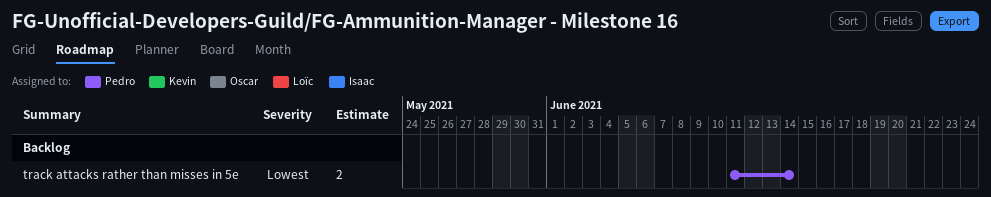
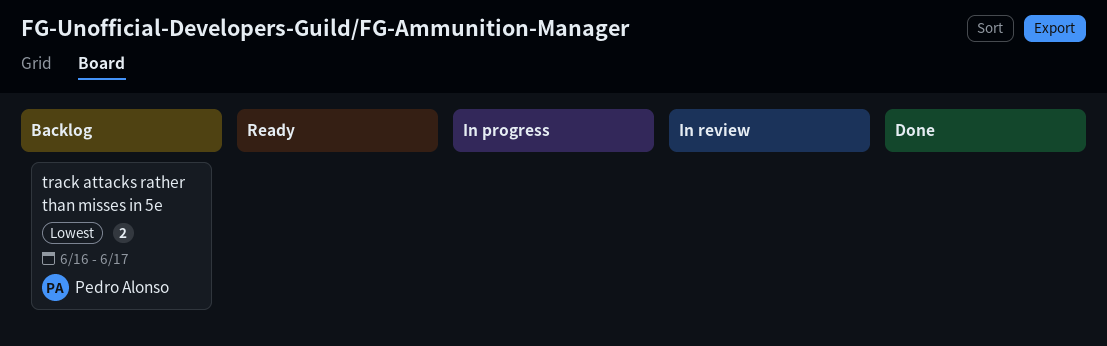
track attacks rather than misses in 5e, start: Jun 11 -> Jun 16
track attacks rather than misses in 5e, due: Jun 14 -> Jun 17

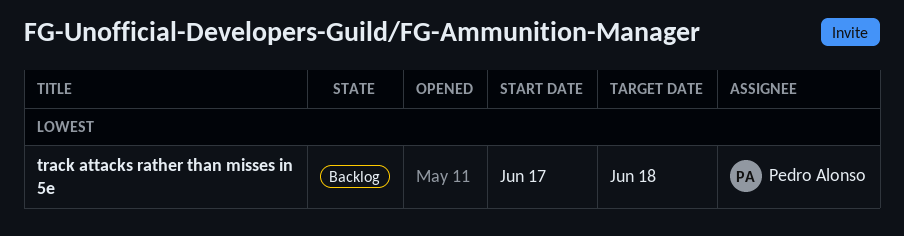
track attacks rather than misses in 5e, start: Jun 16 -> Jun 17
track attacks rather than misses in 5e, due: Jun 17 -> Jun 18

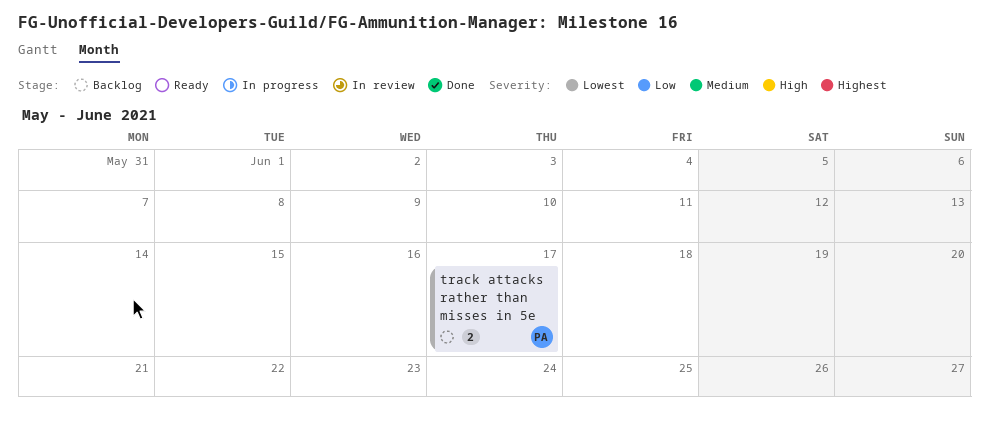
track attacks rather than misses in 5e, due: Jun 18 -> Jun 17

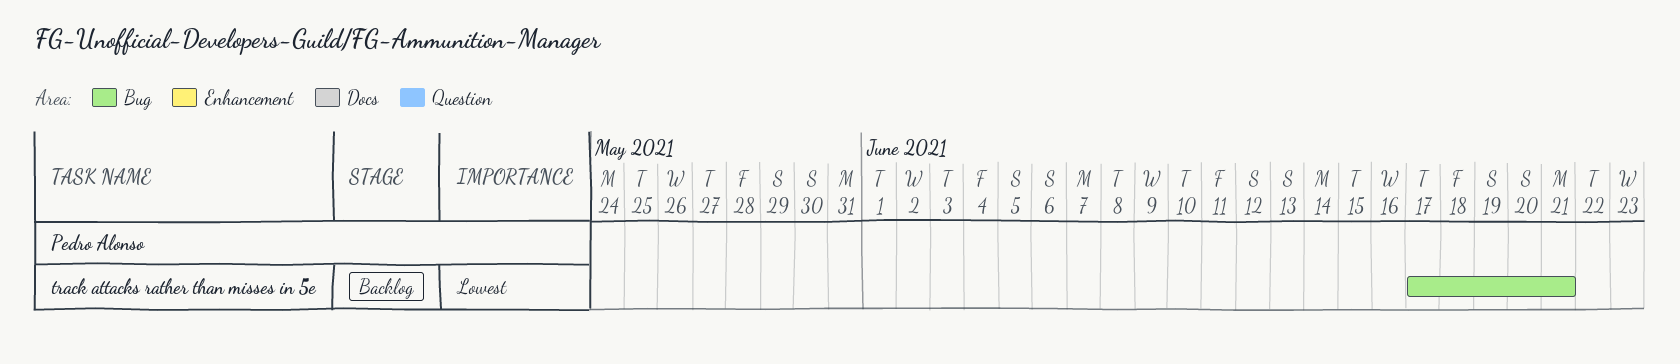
track attacks rather than misses in 5e, due: Jun 17 -> Jun 21

